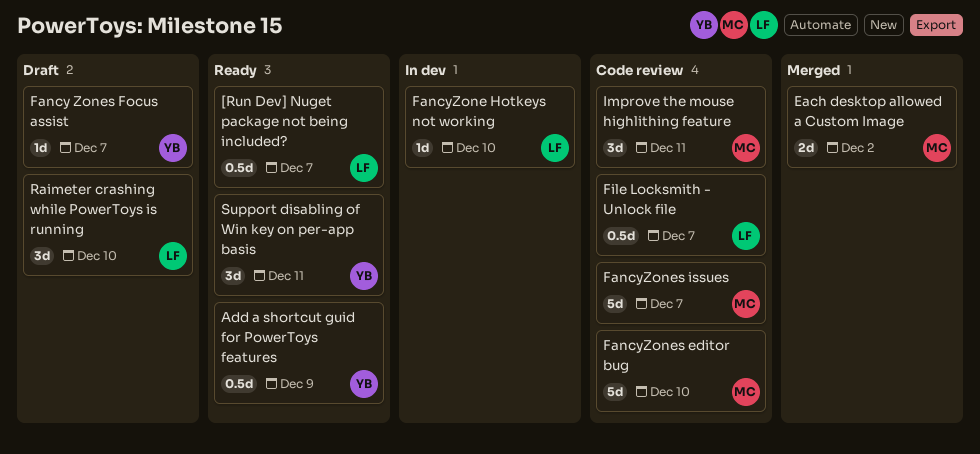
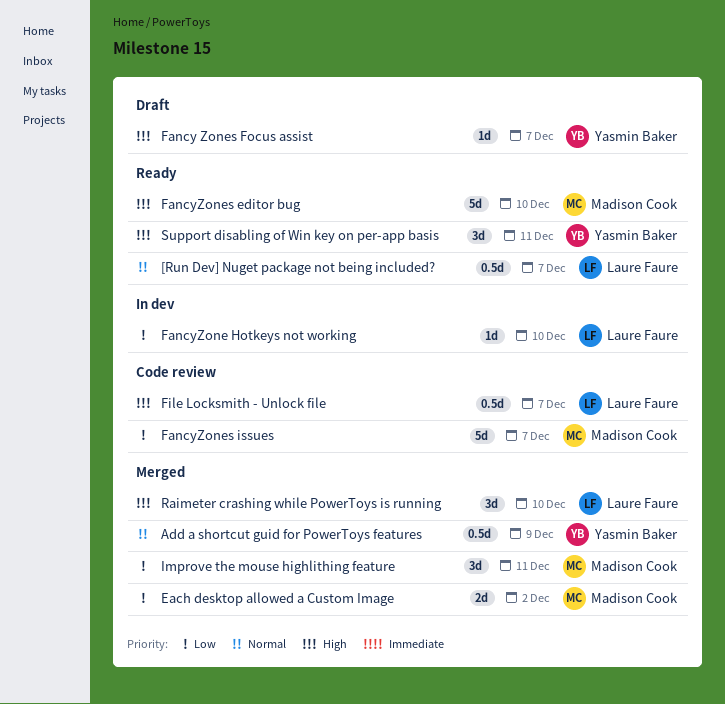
Add a shortcut guid for PowerToys features, status: Ready -> Merged
FancyZones editor bug, status: Code review -> Ready
Improve the mouse highlithing feature, status: Code review -> Merged
Raimeter crashing while PowerToys is running, status: Draft -> Merged

